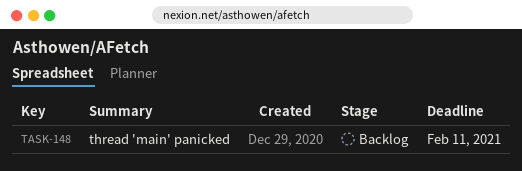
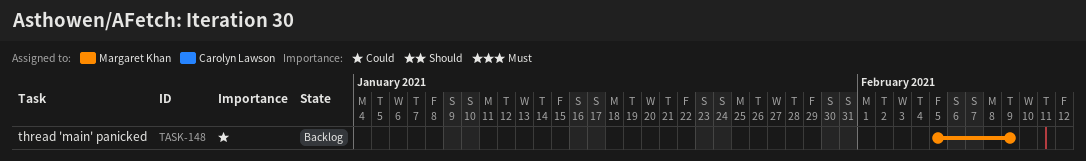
TASK-148, due: Feb 11 -> Feb 9

